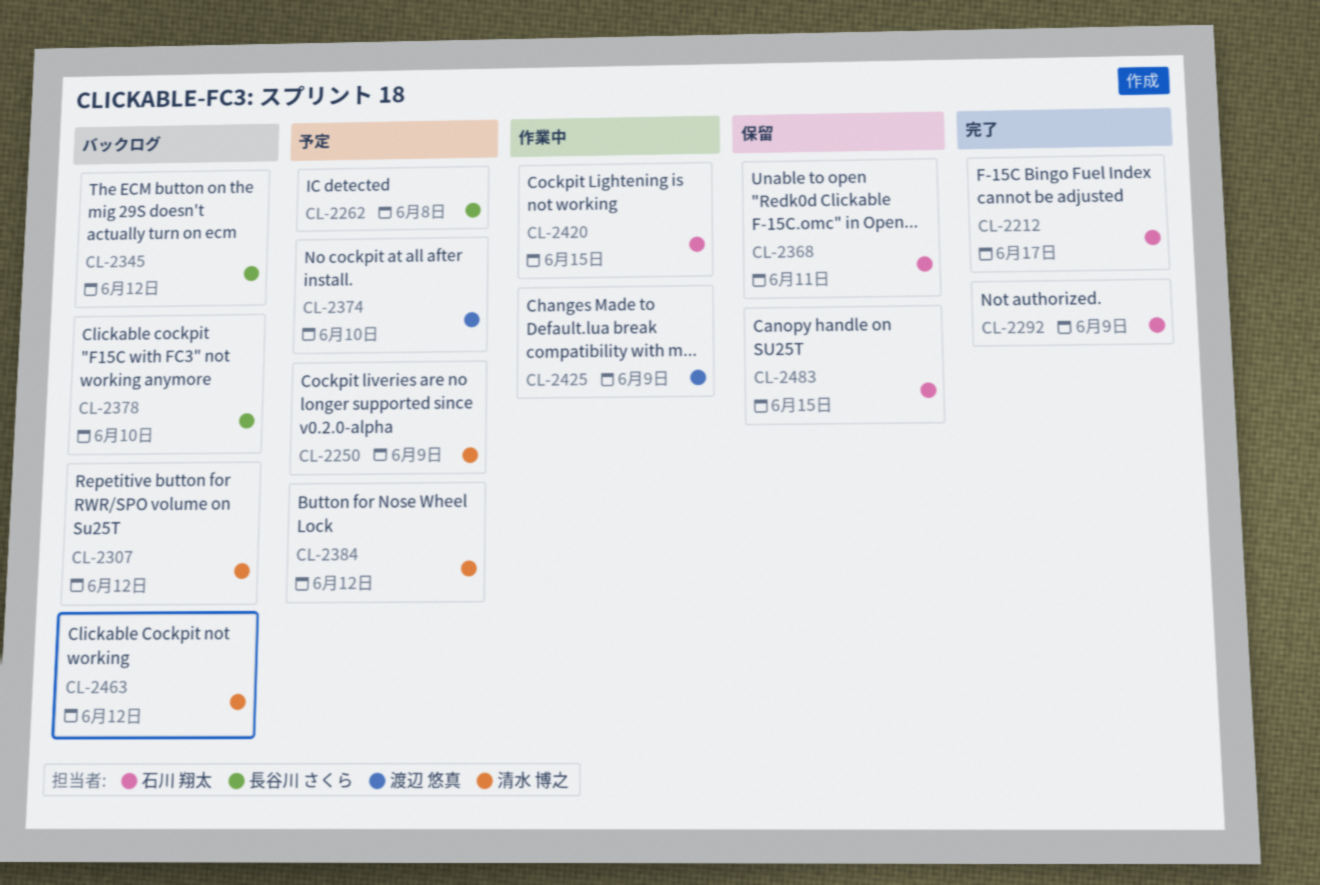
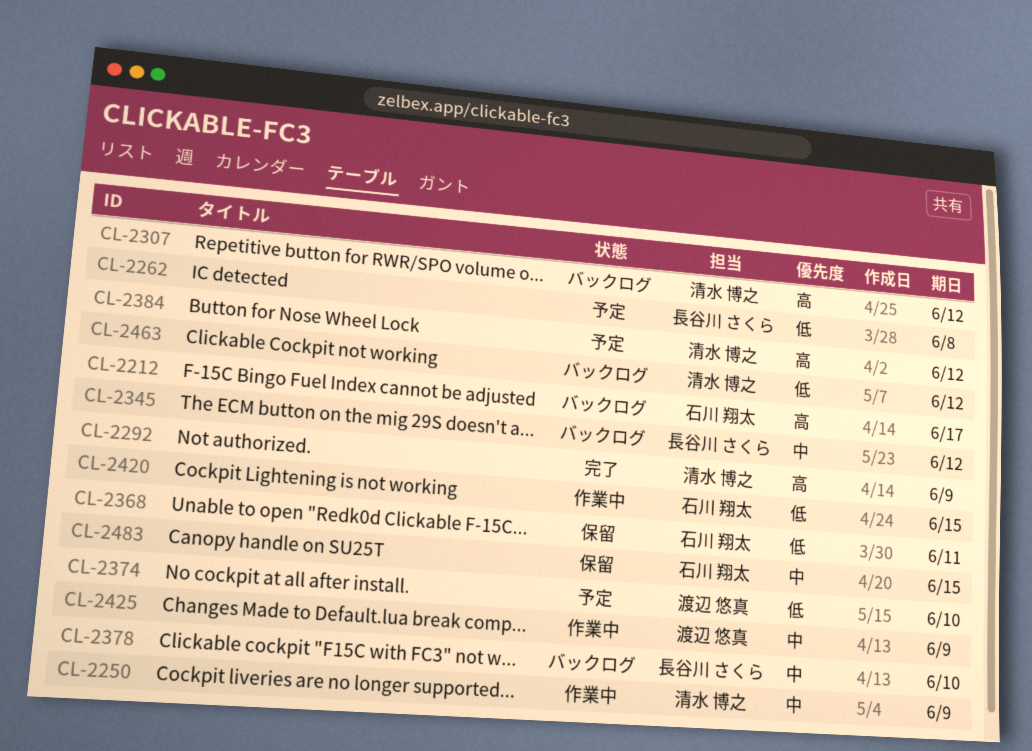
CL-2212, status: 完了 -> バックログ
CL-2250, status: 予定 -> 作業中
CL-2292, owner: 石川 翔太 -> 清水 博之

